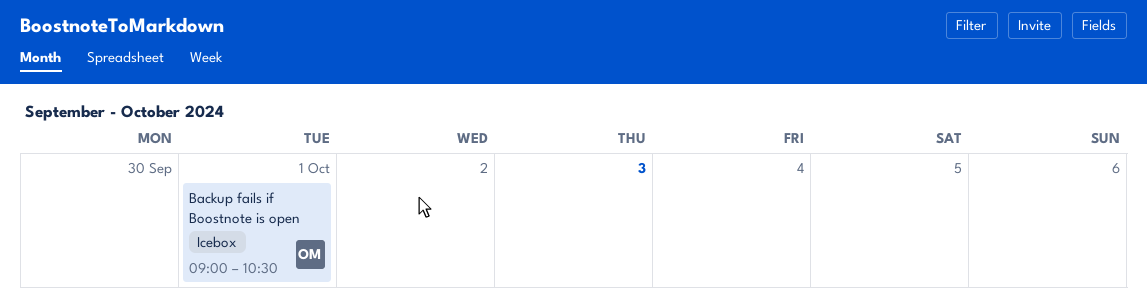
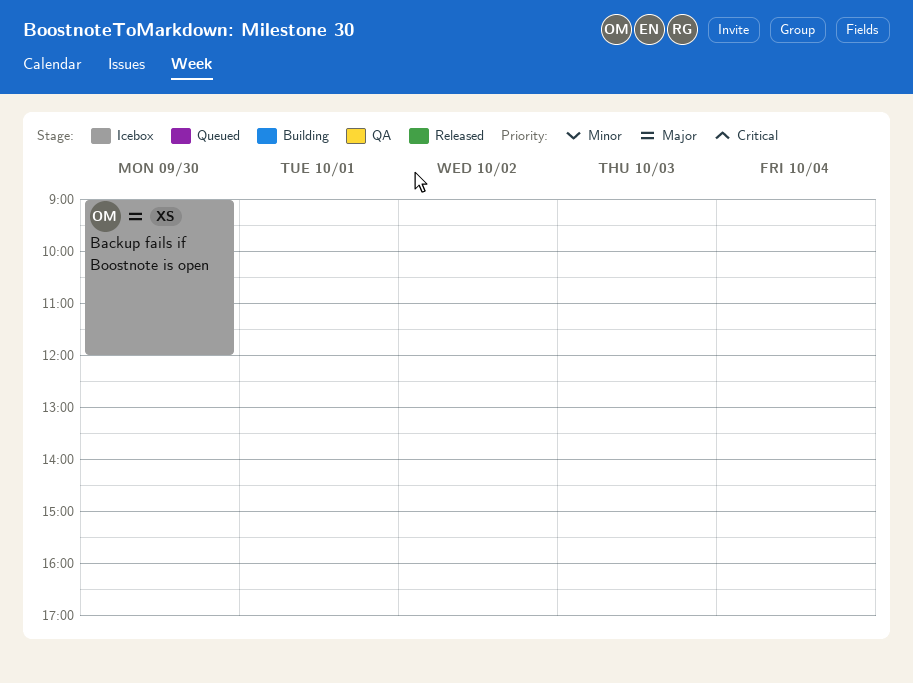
Backup fails if Boostnote is open, day: Oct 1 -> Sep 30
Backup fails if Boostnote is open, ends: 10:30 -> 12:00

